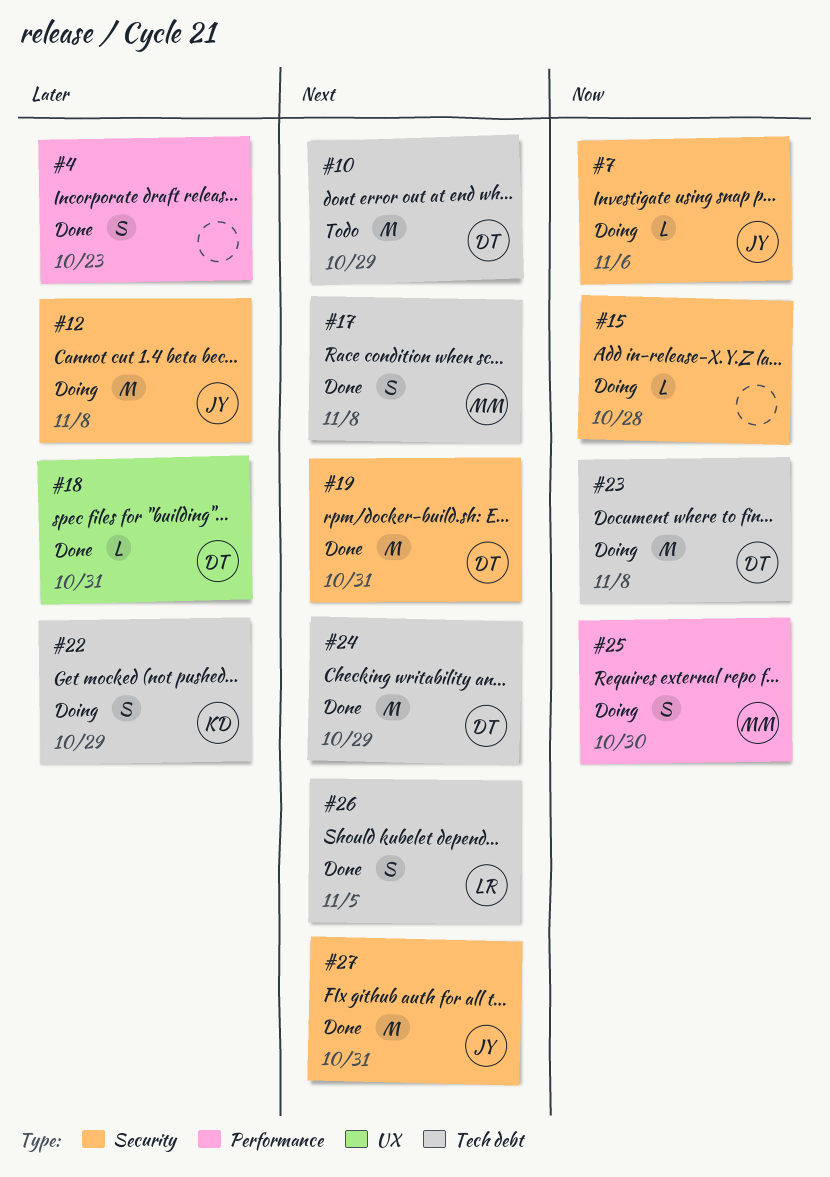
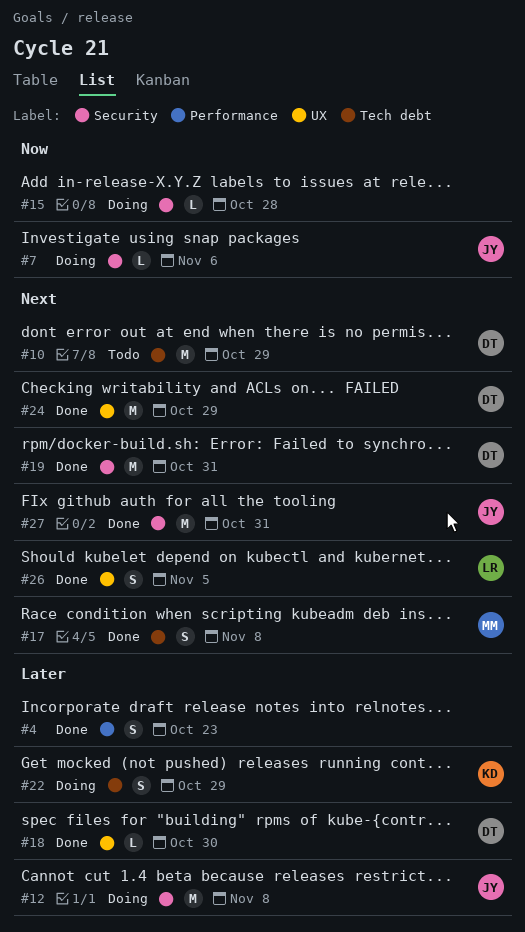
#18, due: Oct 31 -> Oct 30
#23: present -> none
#24, label: Tech debt -> UX
#25: present -> none
#26, label: Tech debt -> UX

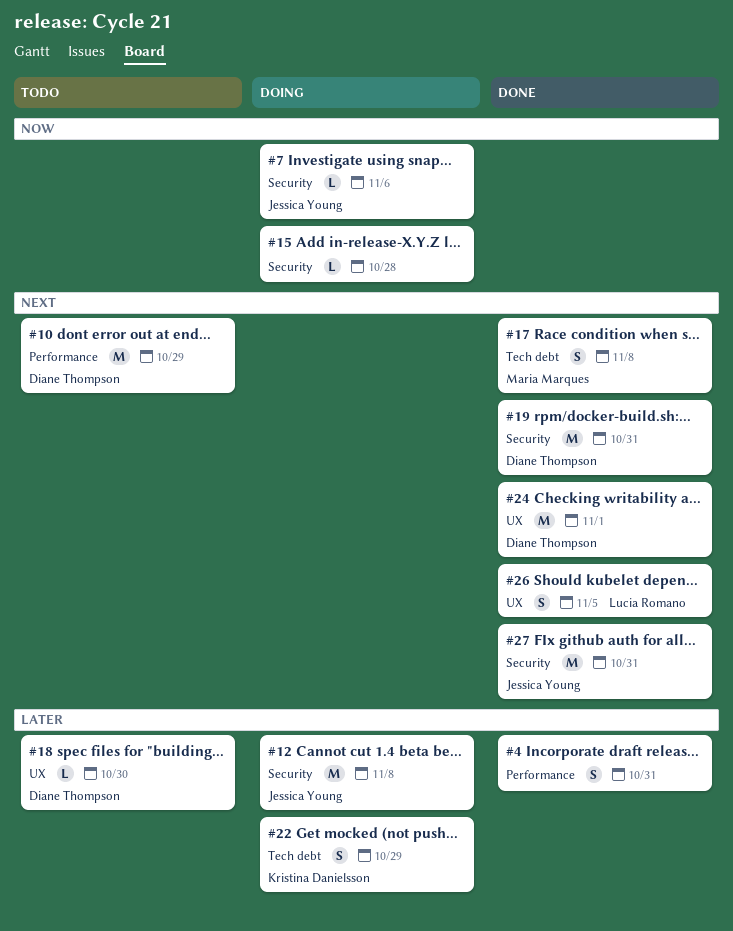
#4, due: Oct 23 -> Oct 31
#10, label: Tech debt -> Performance
#18, status: Done -> Todo
#24, due: Oct 29 -> Nov 1

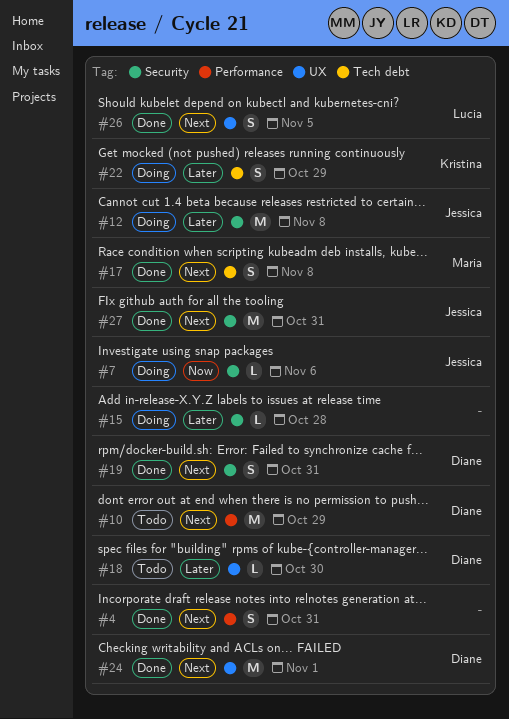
#4, priority: Later -> Next
#15, priority: Now -> Later
#19, estimate: M -> S

